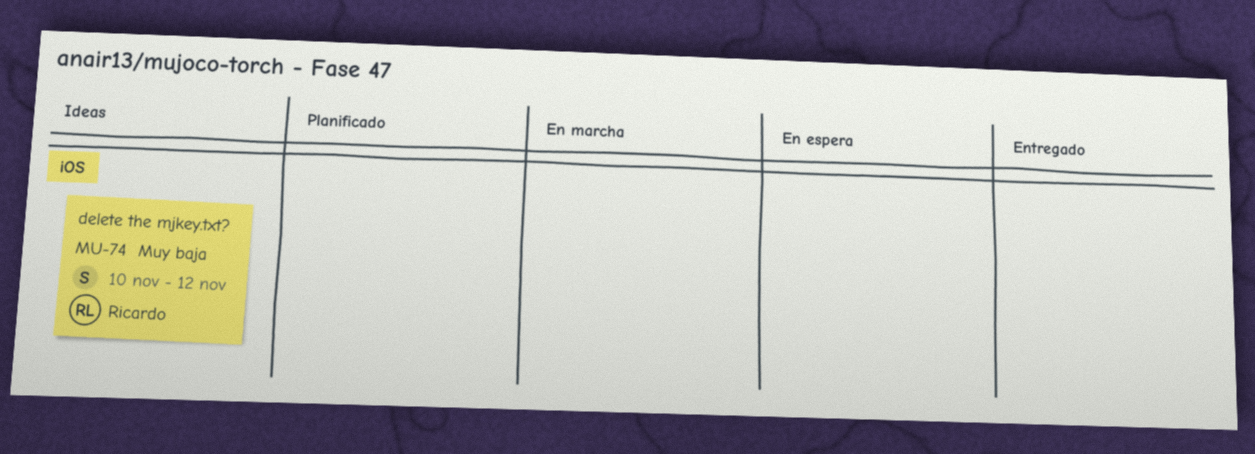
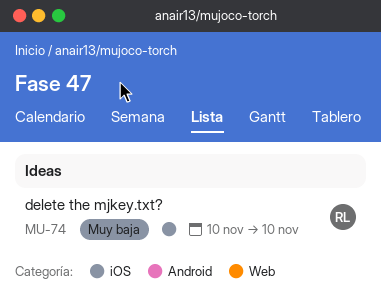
MU-74, due: Nov 12 -> Nov 10

